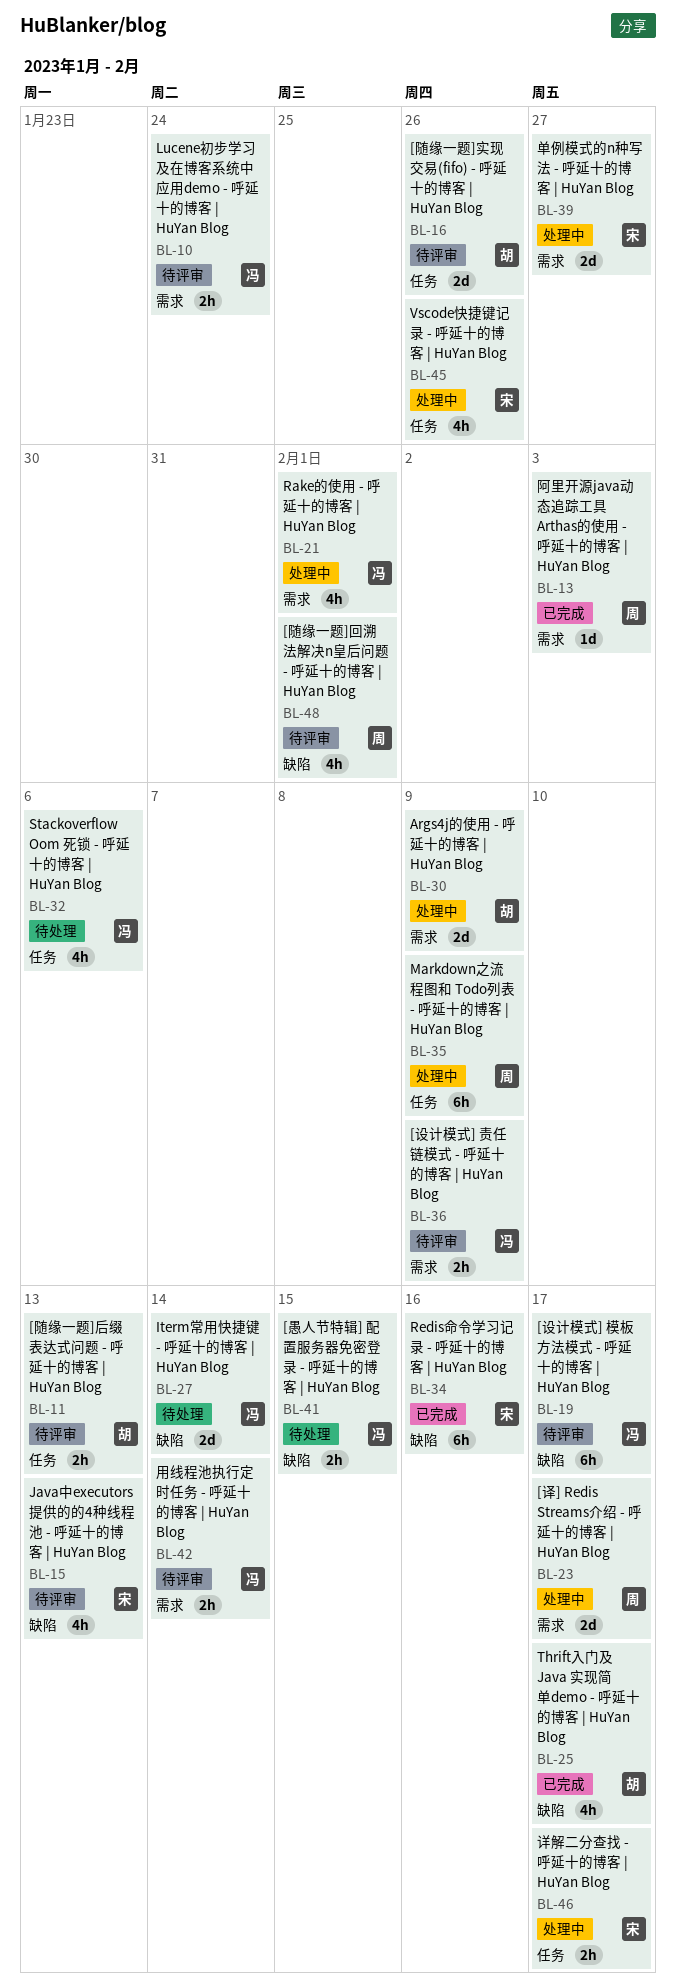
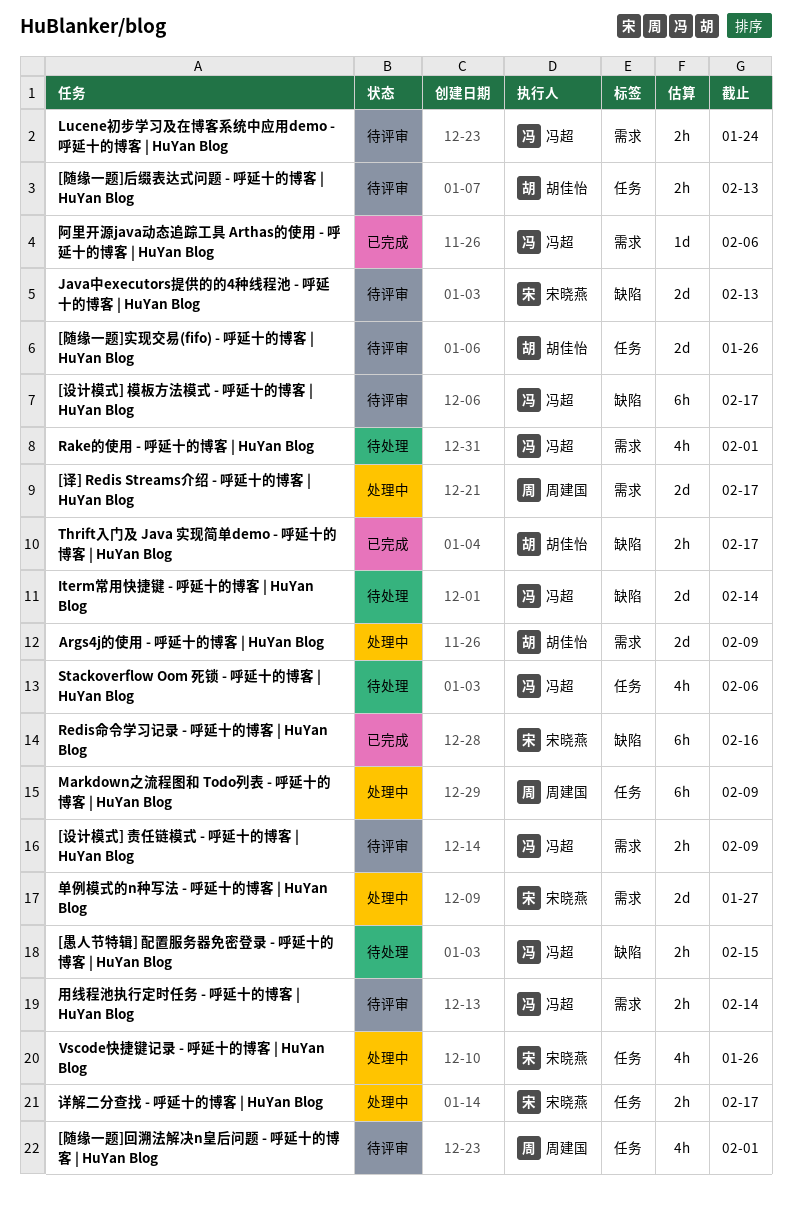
[随缘一题]回溯法解决n皇后问题 - 呼延十的博客 | HuYan Blog, label: 缺陷 -> 任务
Java中executors提供的的4种线程池 - 呼延十的博客 | HuYan Blog, estimate: 4h -> 2d
Rake的使用 - 呼延十的博客 | HuYan Blog, status: 处理中 -> 待处理
Thrift入门及 Java 实现简单demo - 呼延十的博客 | HuYan Blog, estimate: 4h -> 2h
阿里开源java动态追踪工具 Arthas的使用 - 呼延十的博客 | HuYan Blog, owner: 周建国 -> 冯超
阿里开源java动态追踪工具 Arthas的使用 - 呼延十的博客 | HuYan Blog, due: Feb 3 -> Feb 6

